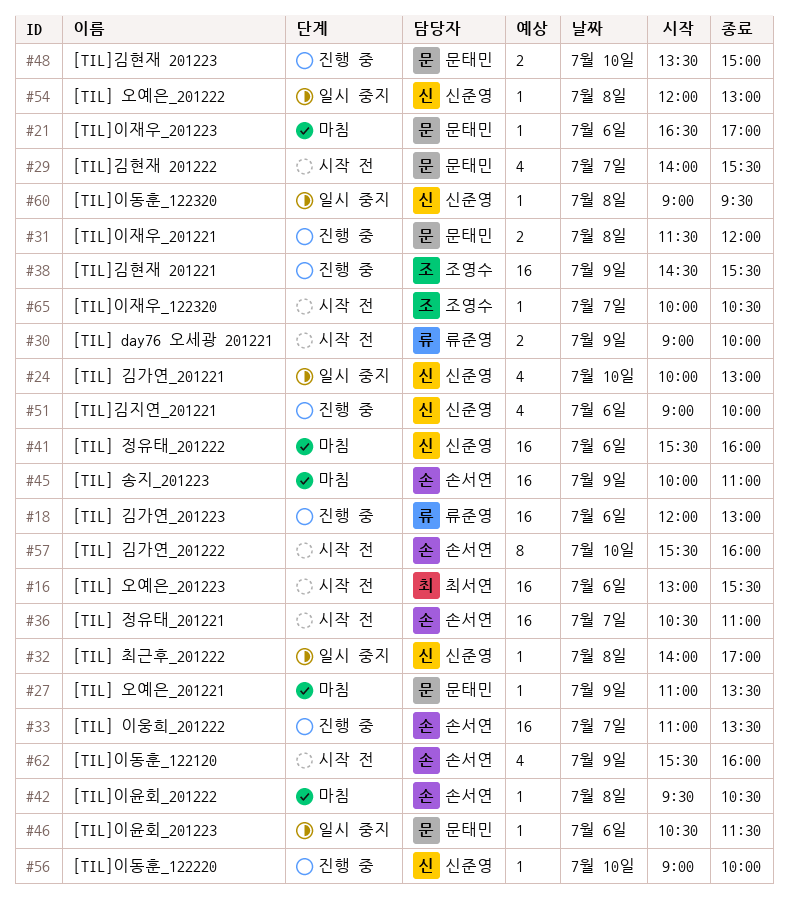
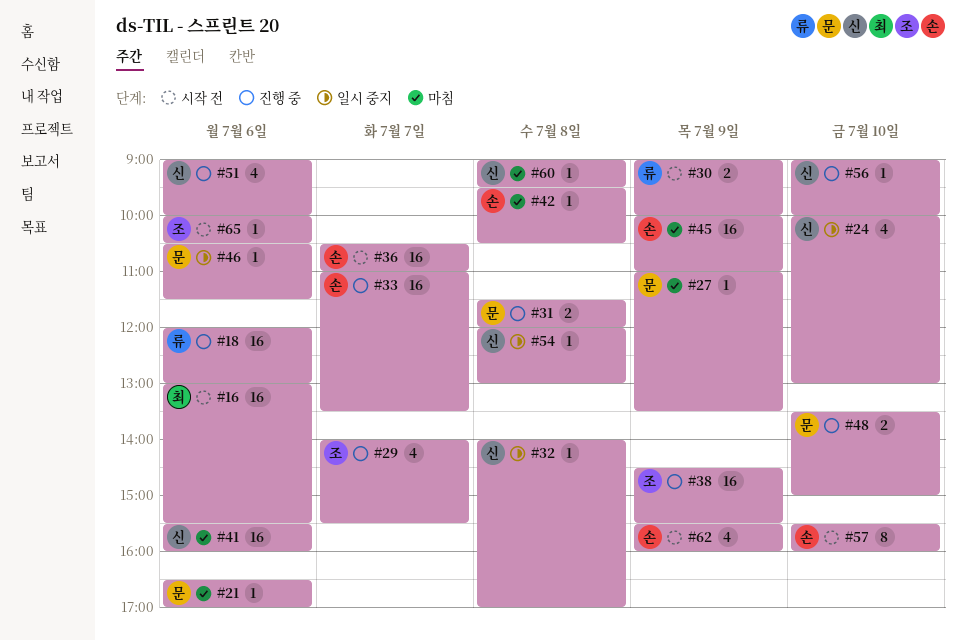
#29, status: 시작 전 -> 진행 중
#29, owner: 문태민 -> 조영수
#60, status: 일시 중지 -> 마침
#65, day: Jul 7 -> Jul 6

